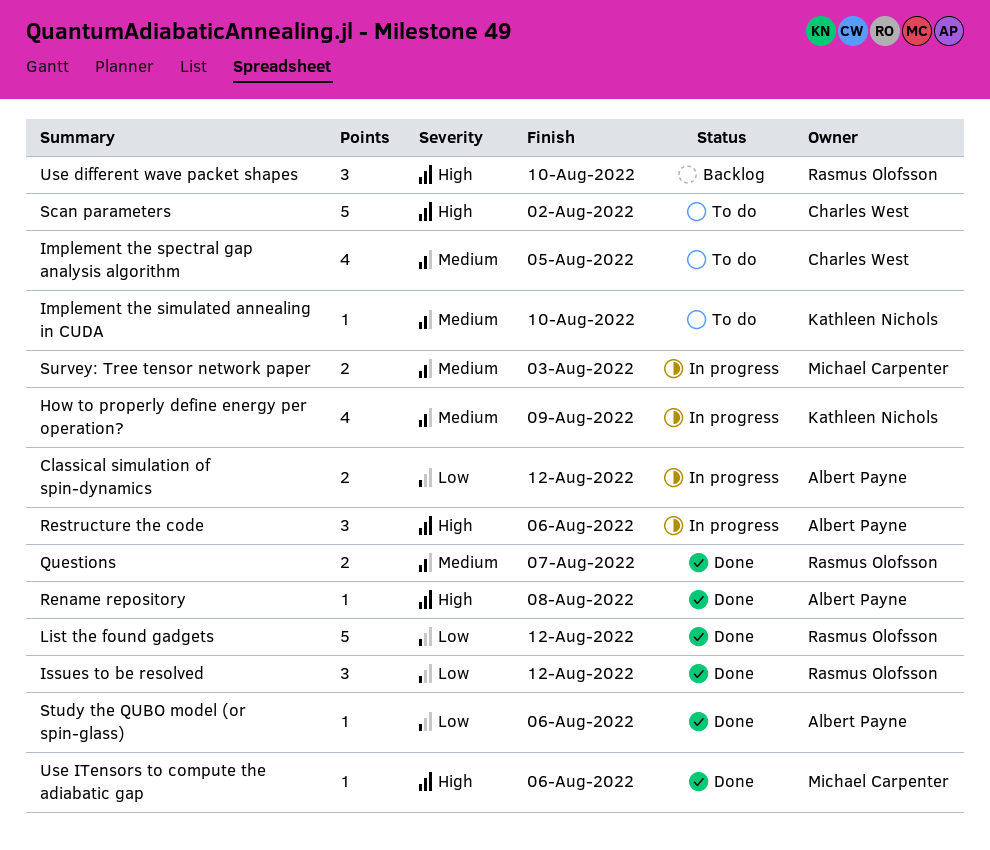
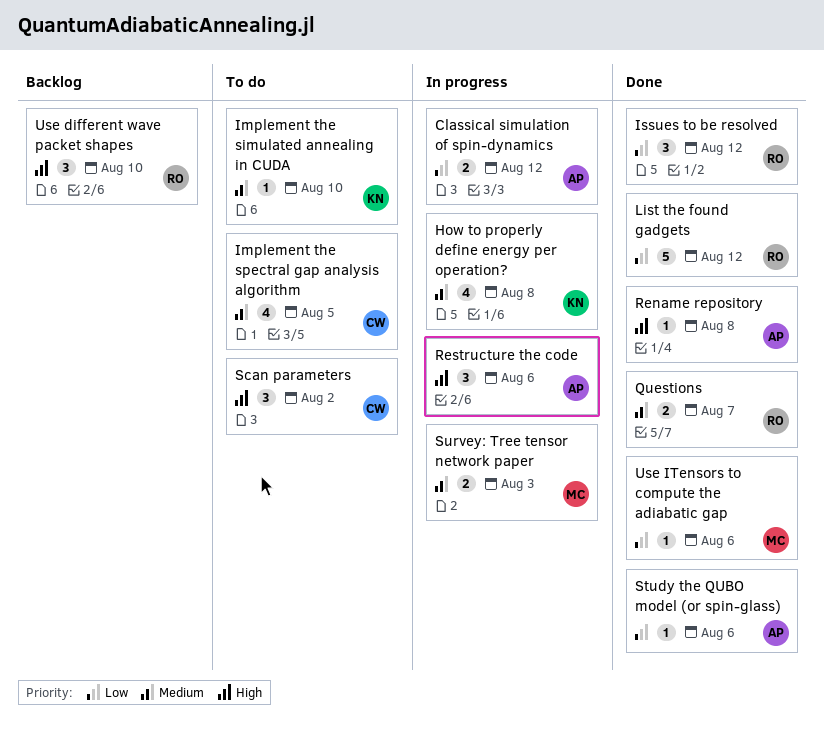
How to properly define energy per operation?, due: Aug 9 -> Aug 8
Scan parameters, estimate: 5 -> 3
Use ITensors to compute the adiabatic gap, priority: High -> Low

